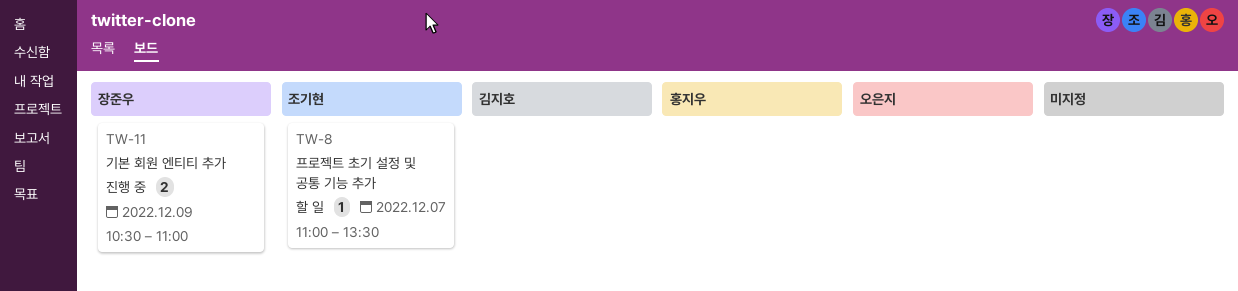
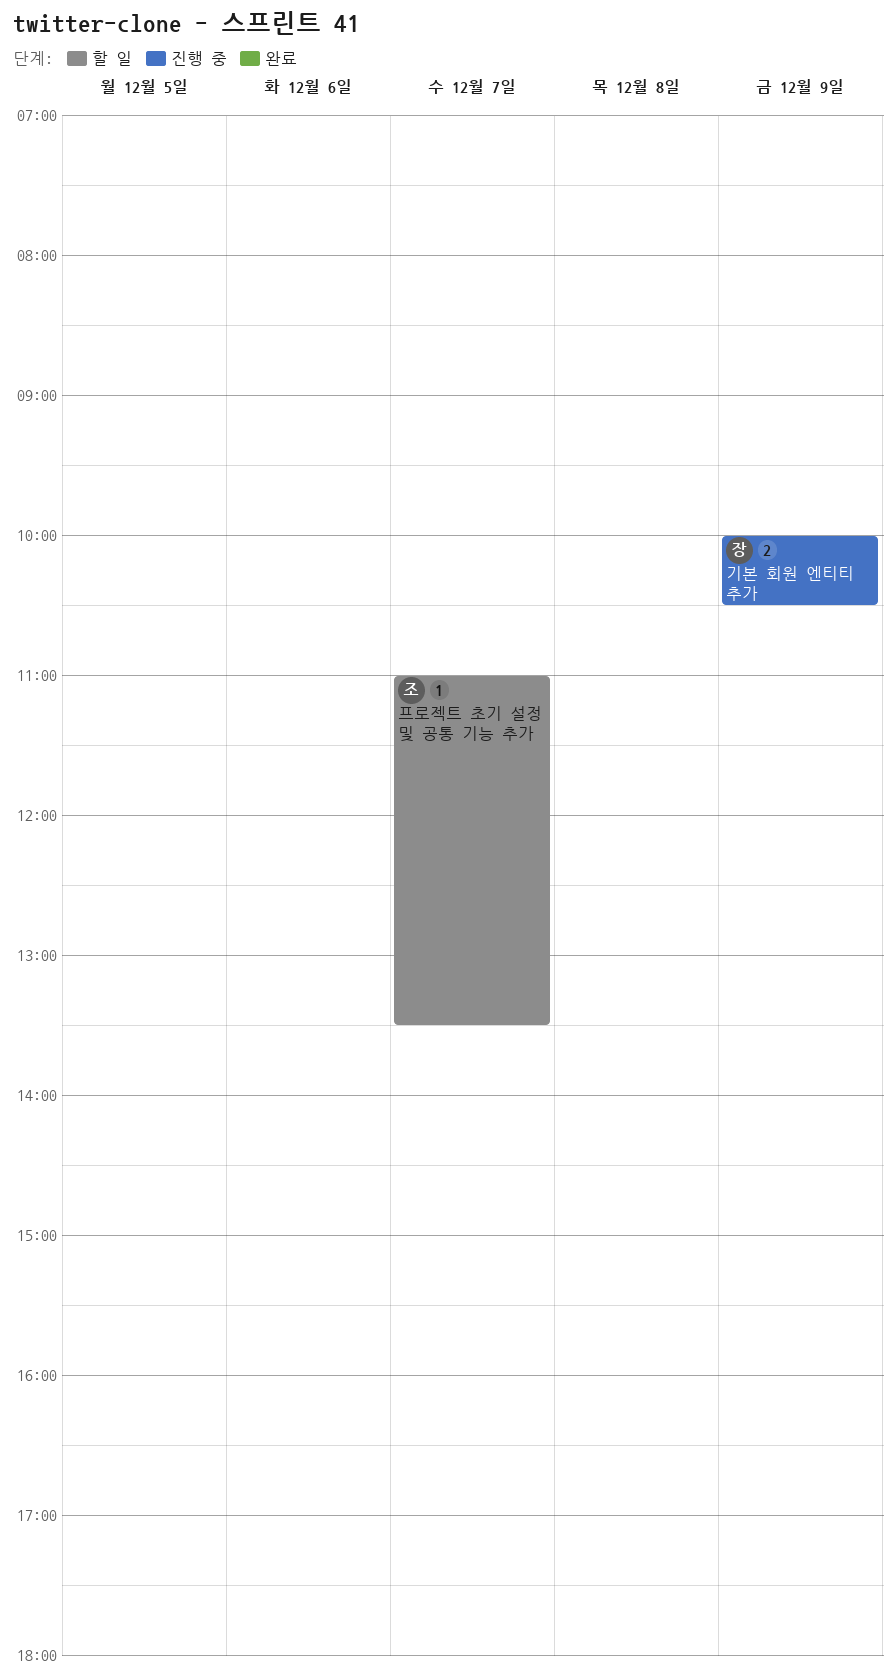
기본 회원 엔티티 추가, begins: 10:30 -> 10:00
기본 회원 엔티티 추가, ends: 11:00 -> 10:30

